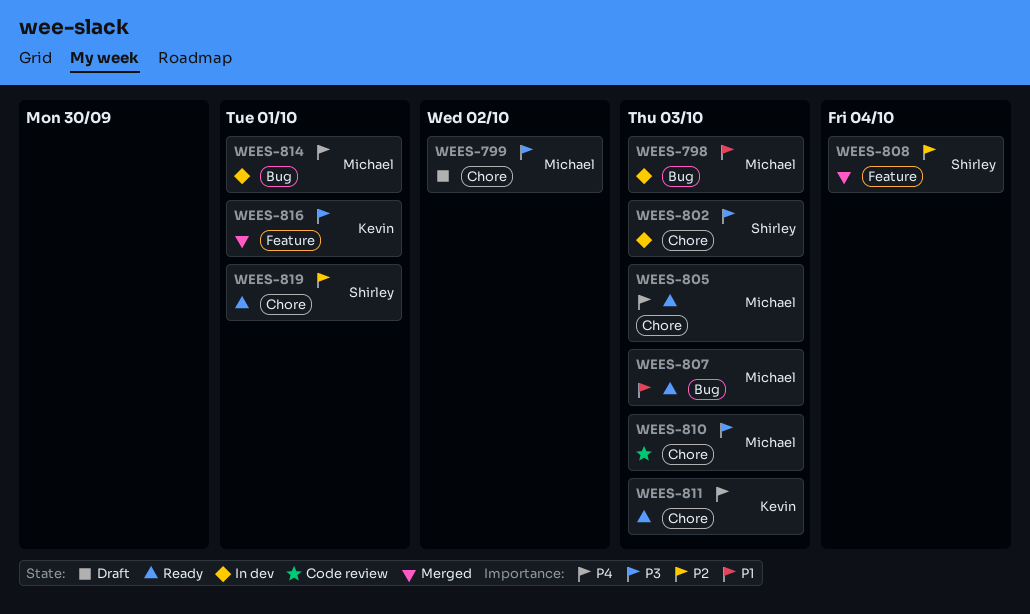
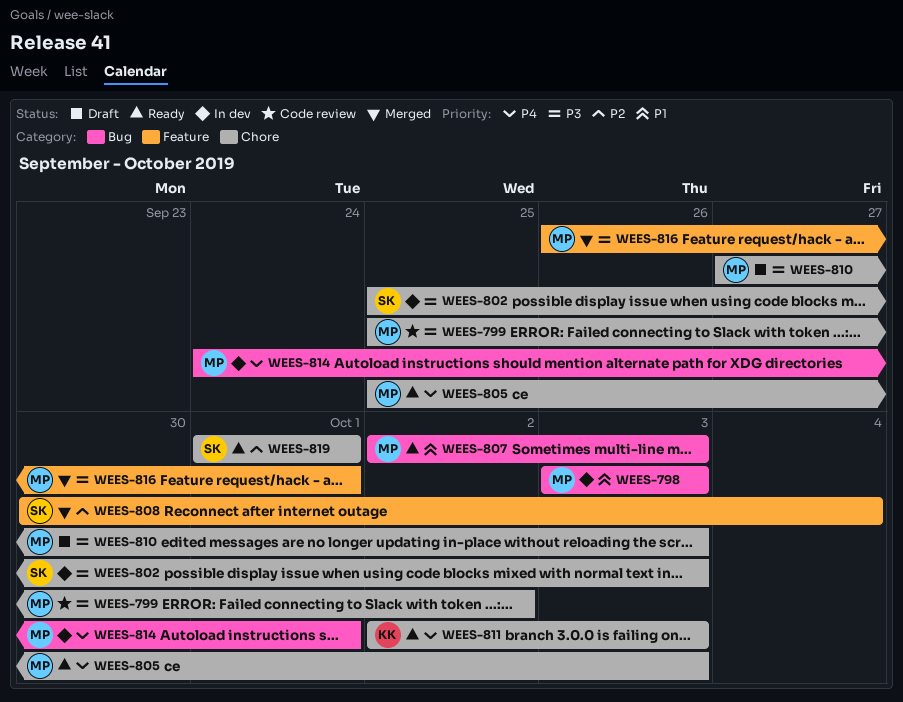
WEES-799, status: Draft -> Code review
WEES-810, status: Code review -> Draft
WEES-816, owner: Kevin -> Michael

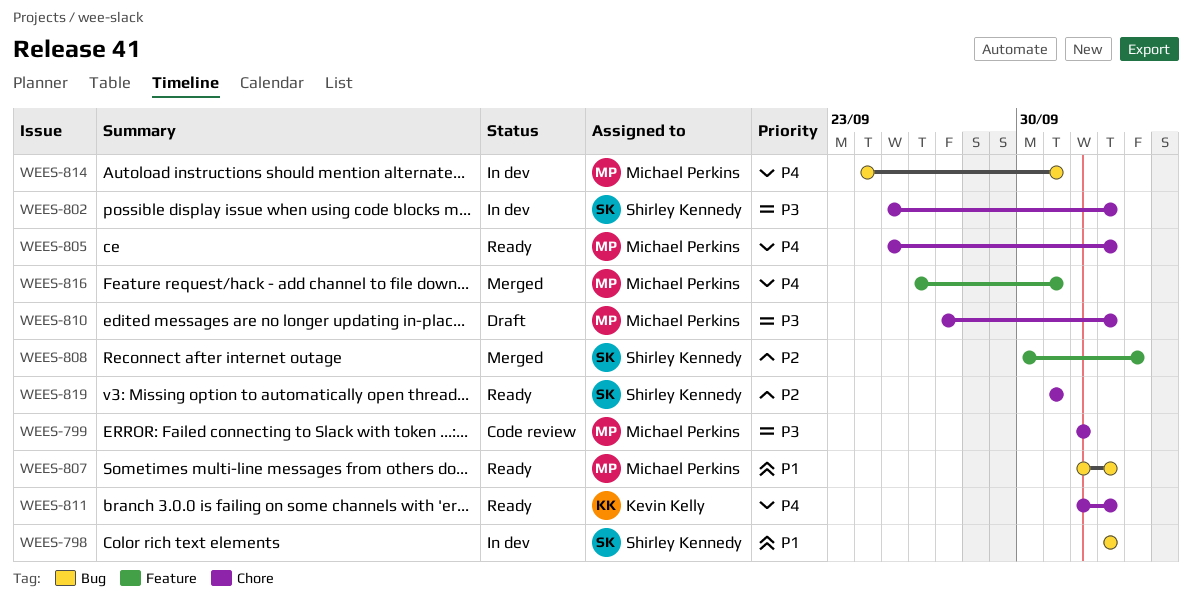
WEES-798, owner: Michael Perkins -> Shirley Kennedy
WEES-799, start: Sep 25 -> Oct 2
WEES-816, priority: P3 -> P4

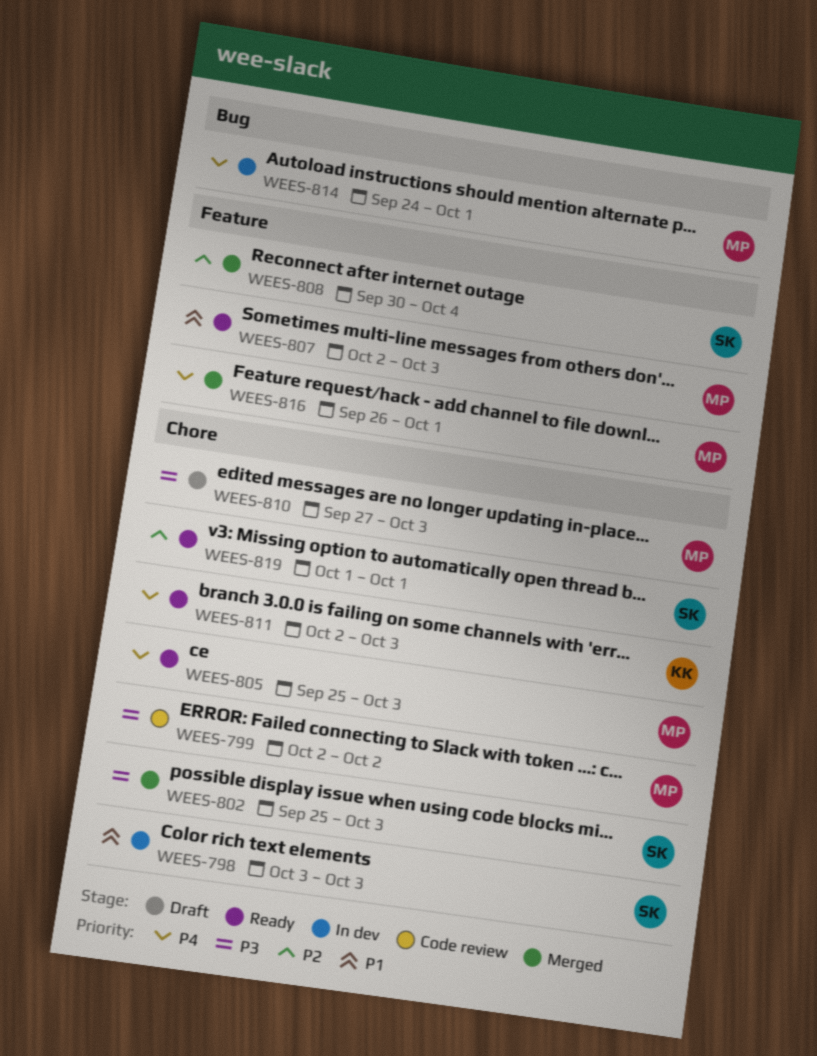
WEES-798, label: Bug -> Chore
WEES-802, status: In dev -> Merged
WEES-807, label: Bug -> Feature

